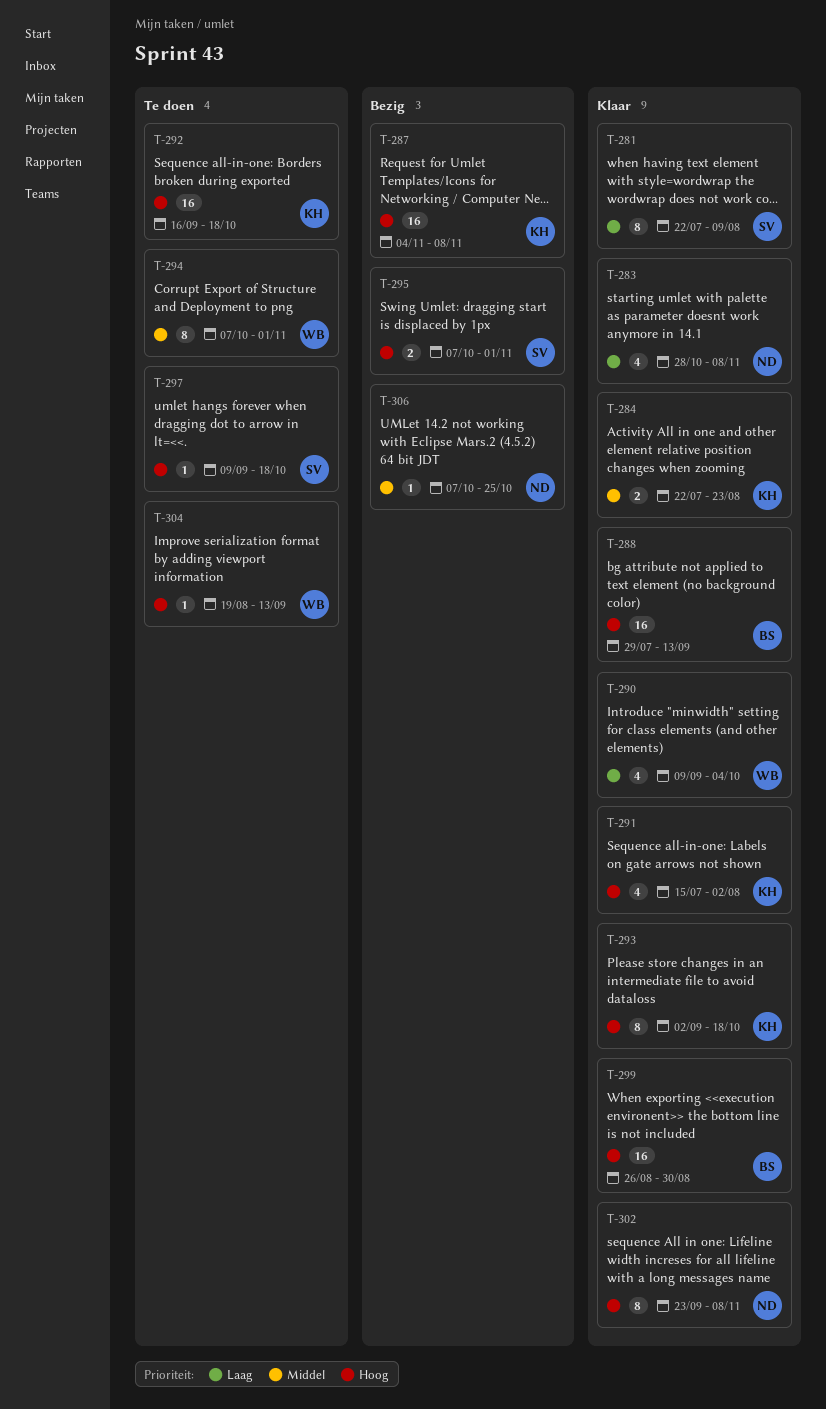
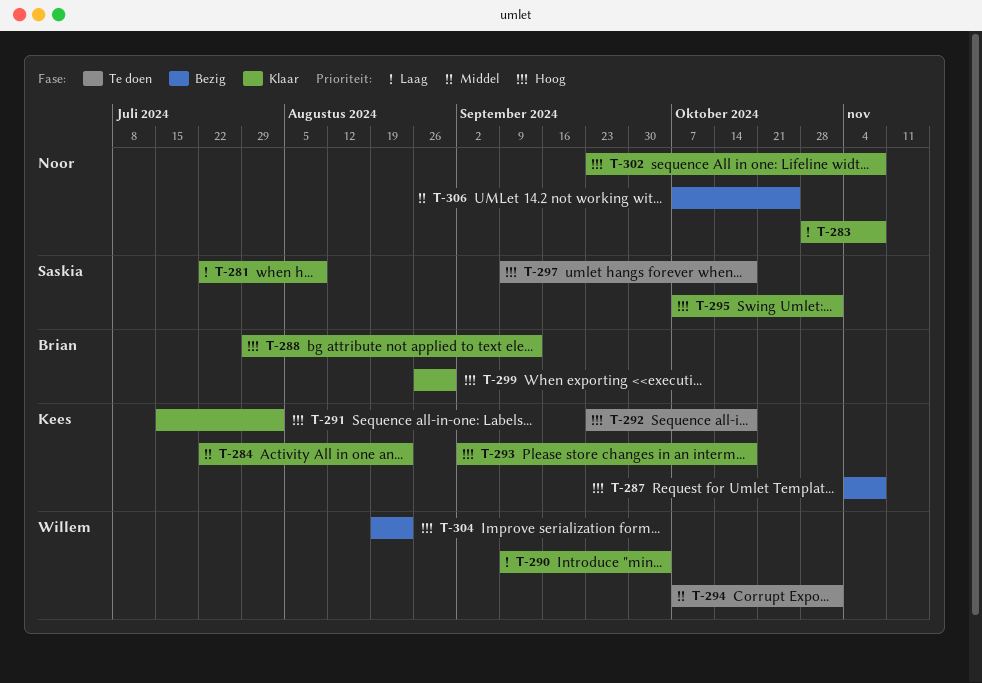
T-292, start: Sep 16 -> Sep 23
T-295, status: Bezig -> Klaar
T-304, status: Te doen -> Bezig
T-304, due: Sep 13 -> Aug 23

